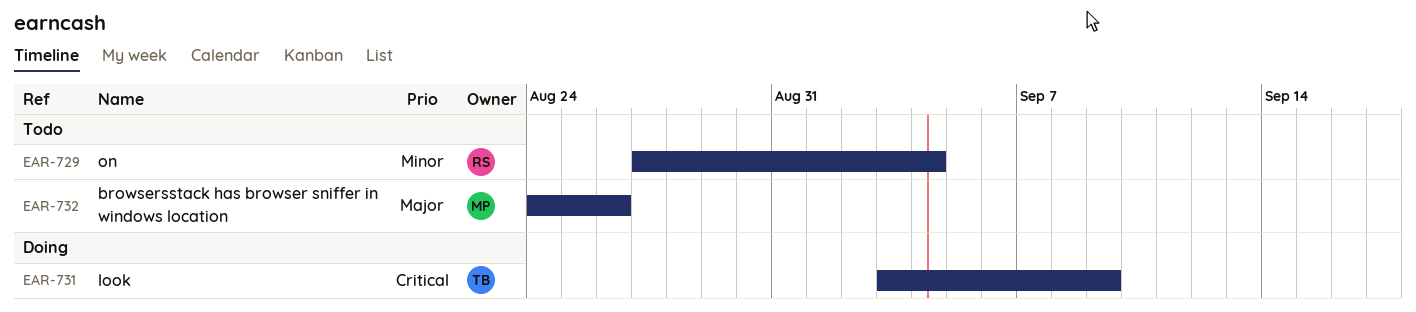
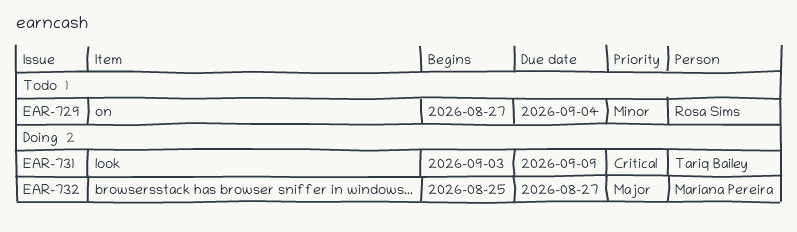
EAR-732, status: Todo -> Doing
EAR-732, start: Aug 24 -> Aug 25
EAR-732, due: Aug 26 -> Aug 27

